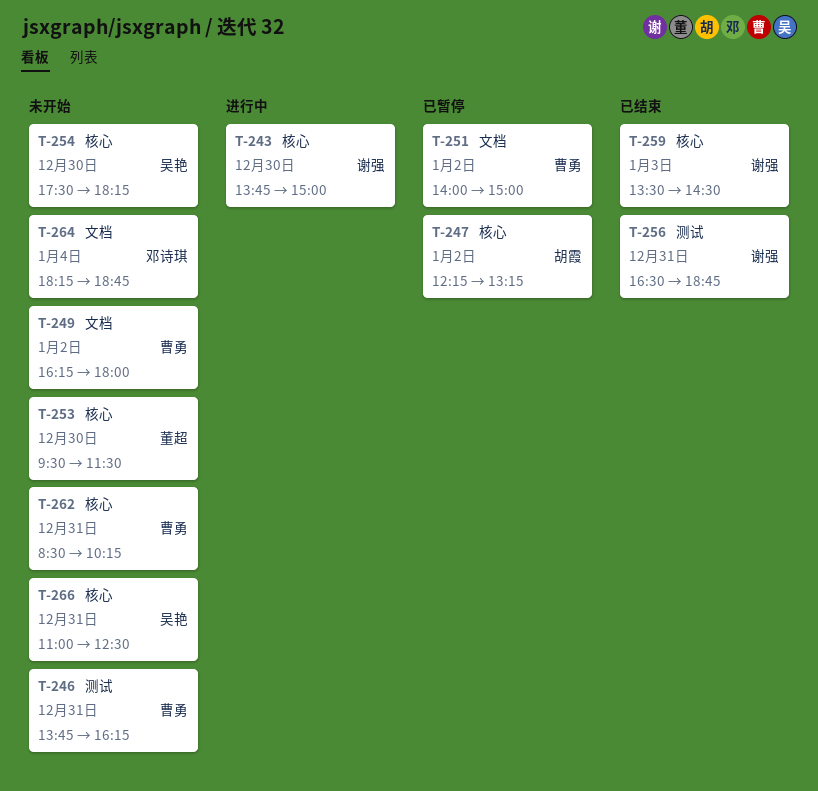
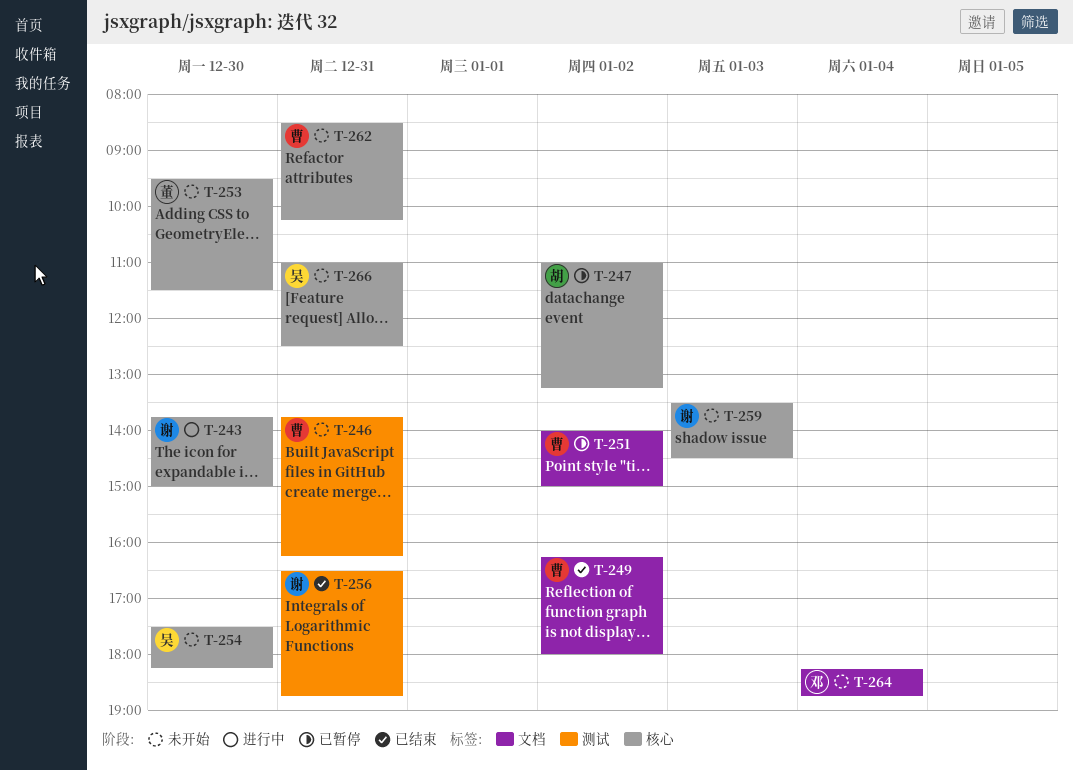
T-247, begins: 12:15 -> 11:00
T-249, status: 未开始 -> 已结束
T-259, status: 已结束 -> 未开始

